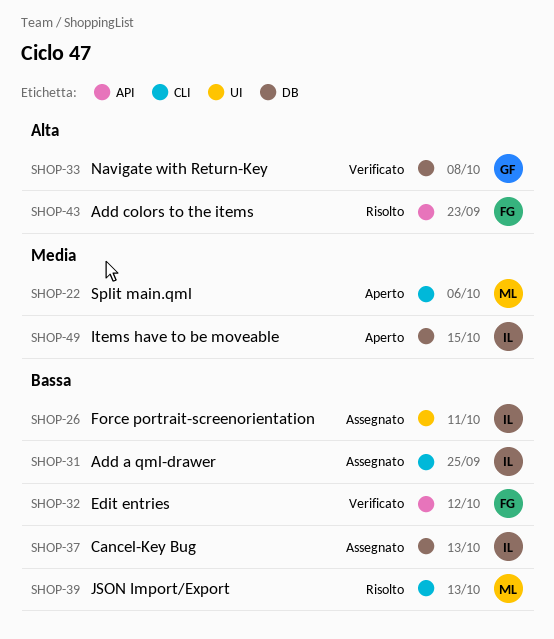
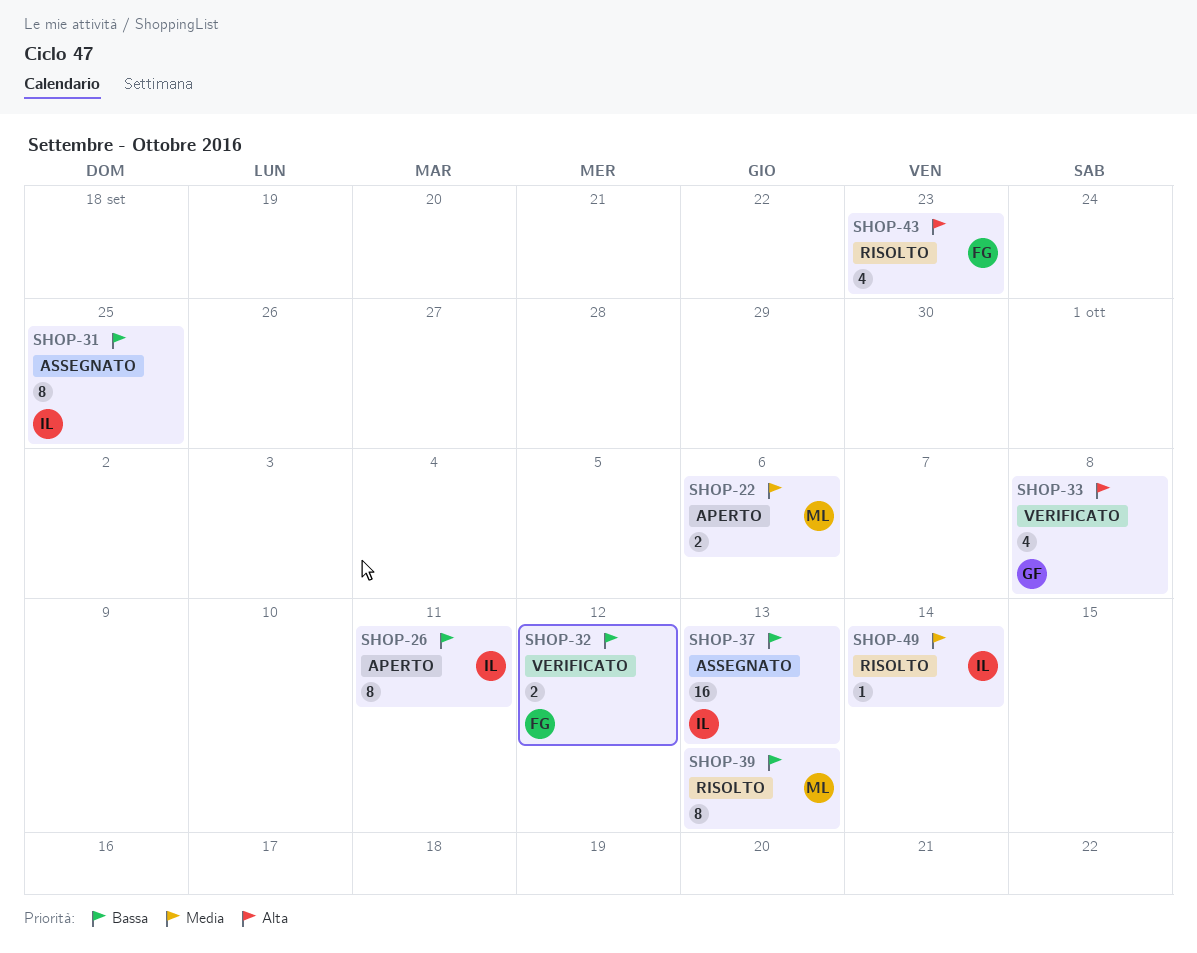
SHOP-26, status: Assegnato -> Aperto
SHOP-49, status: Aperto -> Risolto
SHOP-49, due: Oct 15 -> Oct 14

